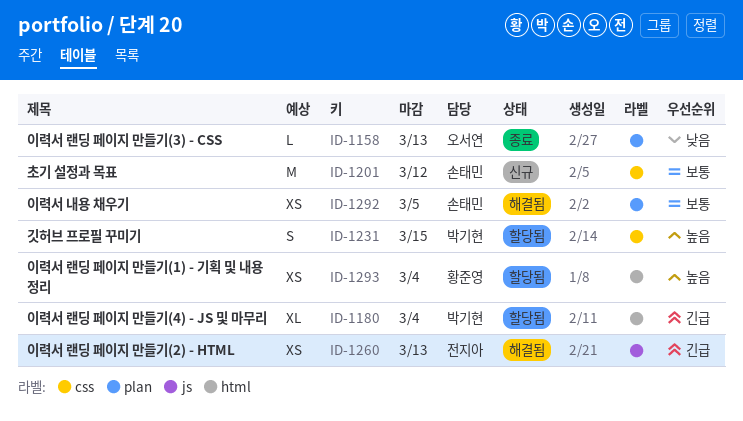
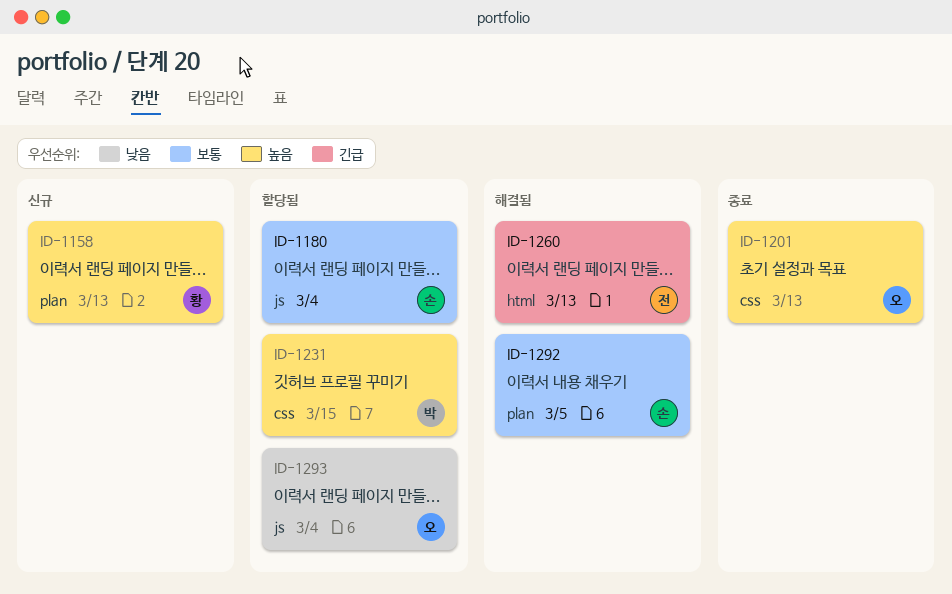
ID-1158, status: 종료 -> 신규
ID-1158, owner: 오서연 -> 황준영
ID-1158, priority: 낮음 -> 높음
ID-1180, owner: 박기현 -> 손태민
ID-1180, priority: 긴급 -> 보통
ID-1180, label: html -> js
ID-1201, status: 신규 -> 종료
ID-1201, owner: 손태민 -> 오서연
ID-1201, priority: 보통 -> 높음
ID-1201, due: Mar 12 -> Mar 13
ID-1260, label: js -> html
ID-1293, owner: 황준영 -> 오서연
ID-1293, priority: 높음 -> 낮음
ID-1293, label: html -> js

